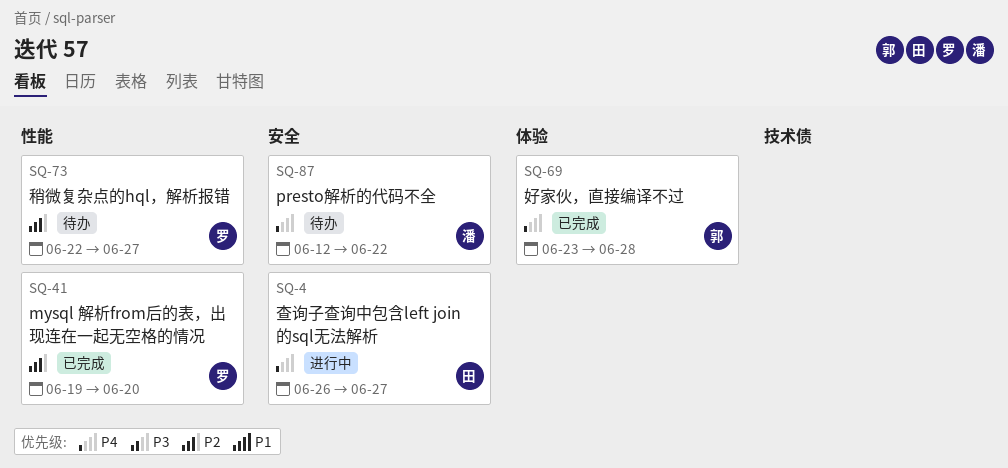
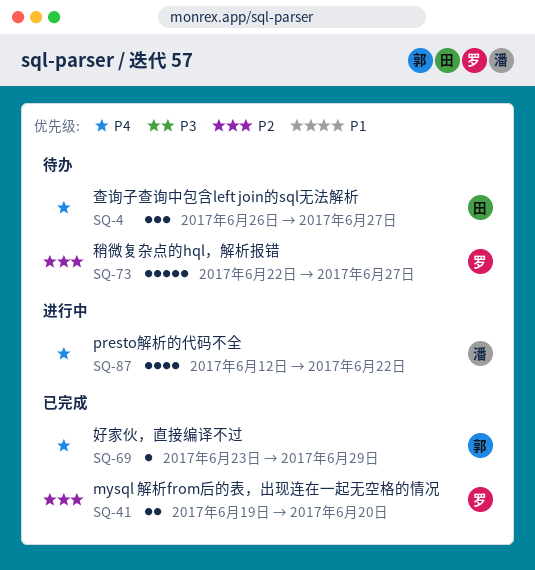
SQ-4, status: 进行中 -> 待办
SQ-69, due: Jun 28 -> Jun 29
SQ-87, status: 待办 -> 进行中

